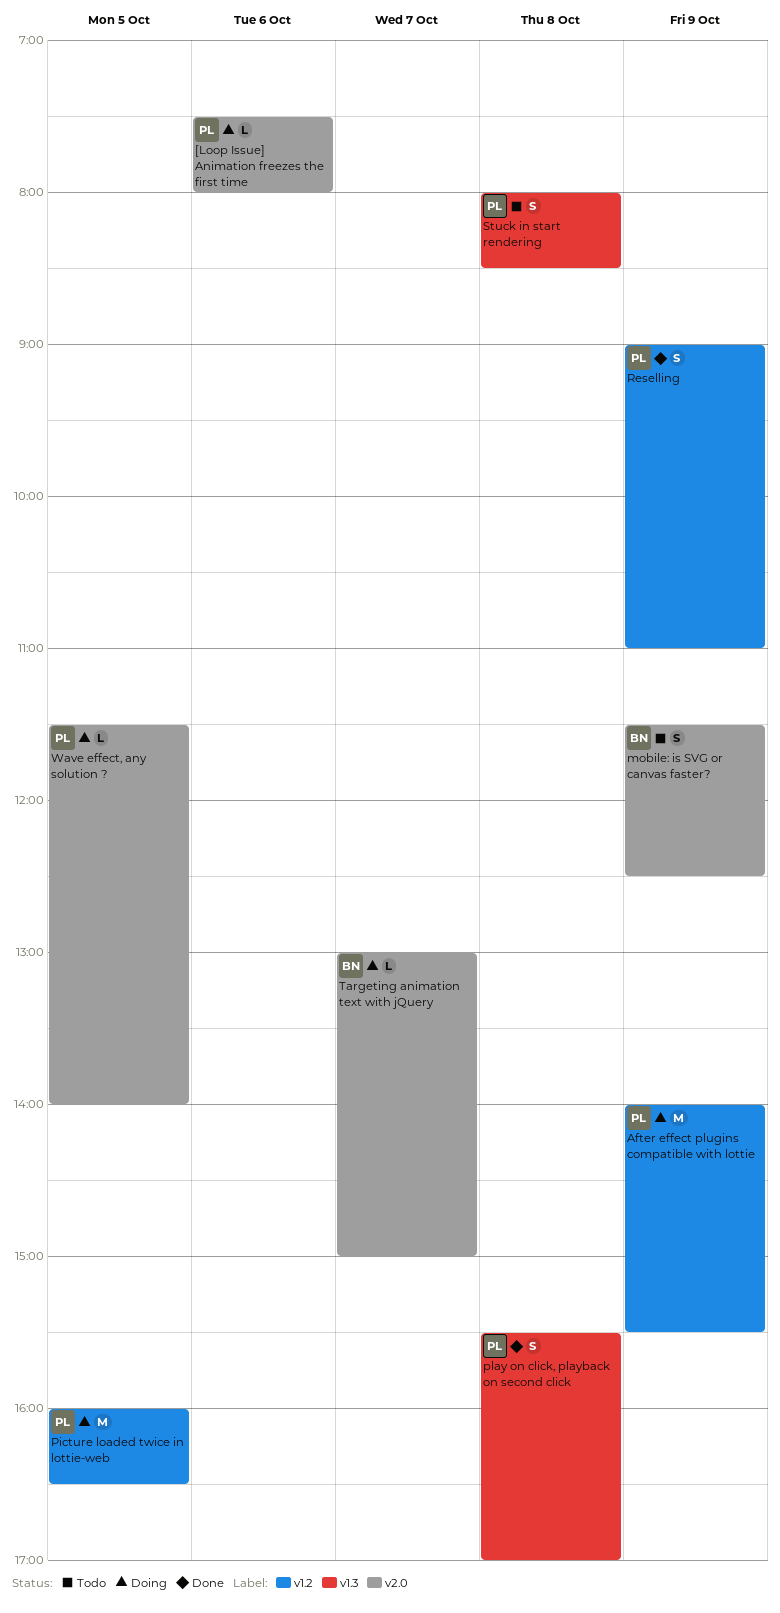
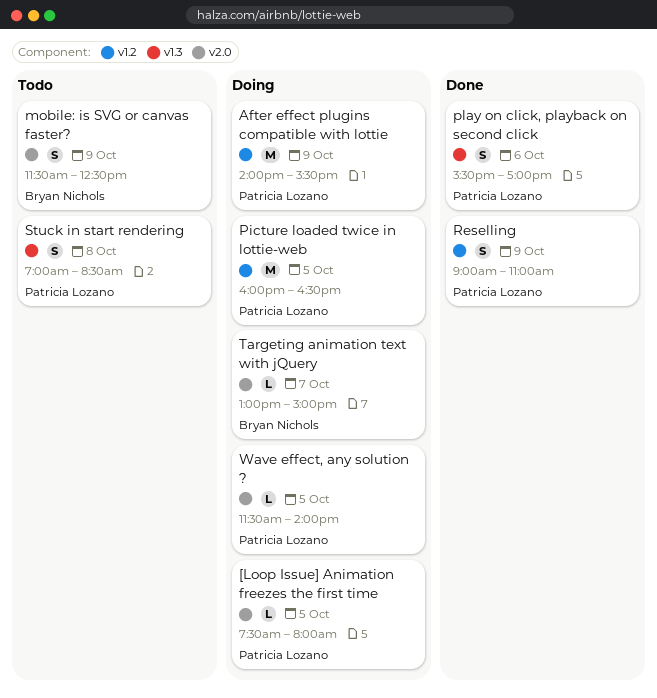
[Loop Issue] Animation freezes the first time, day: Oct 6 -> Oct 5
play on click, playback on second click, day: Oct 8 -> Oct 6
Stuck in start rendering, begins: 08:00 -> 07:00

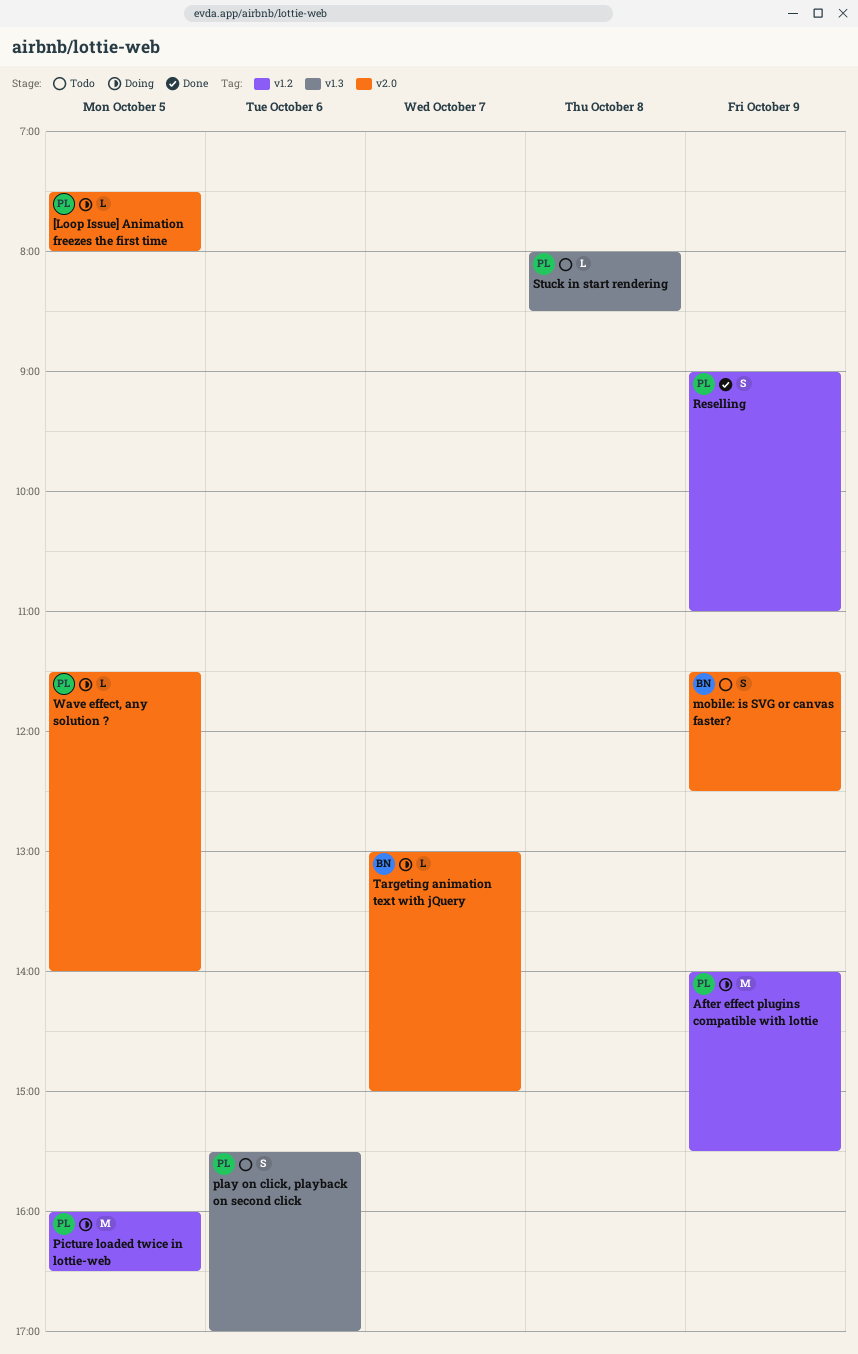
play on click, playback on second click, status: Done -> Todo
Stuck in start rendering, estimate: S -> L
Stuck in start rendering, begins: 07:00 -> 08:00

